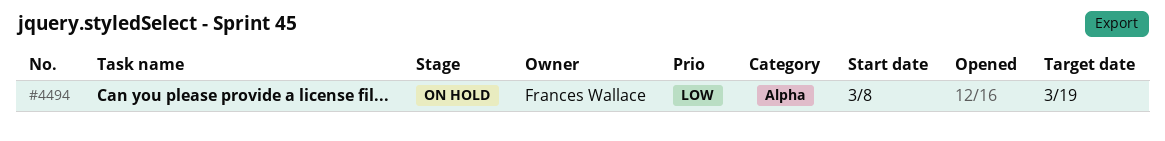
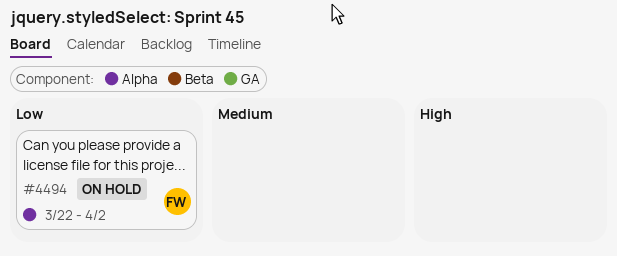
#4494, start: Mar 8 -> Mar 22
#4494, due: Mar 19 -> Apr 2

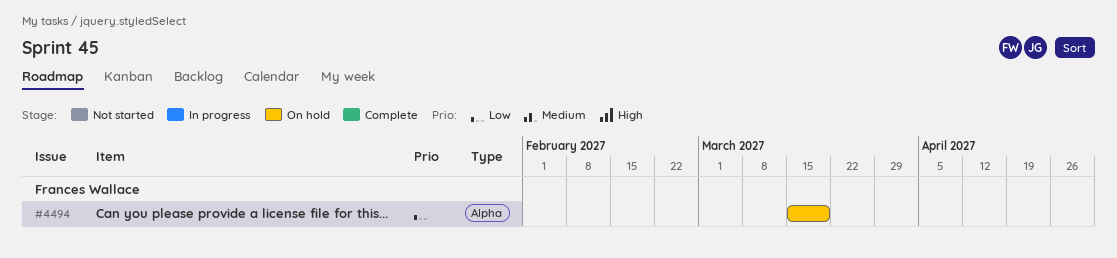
#4494, start: Mar 22 -> Mar 15
#4494, due: Apr 2 -> Mar 19

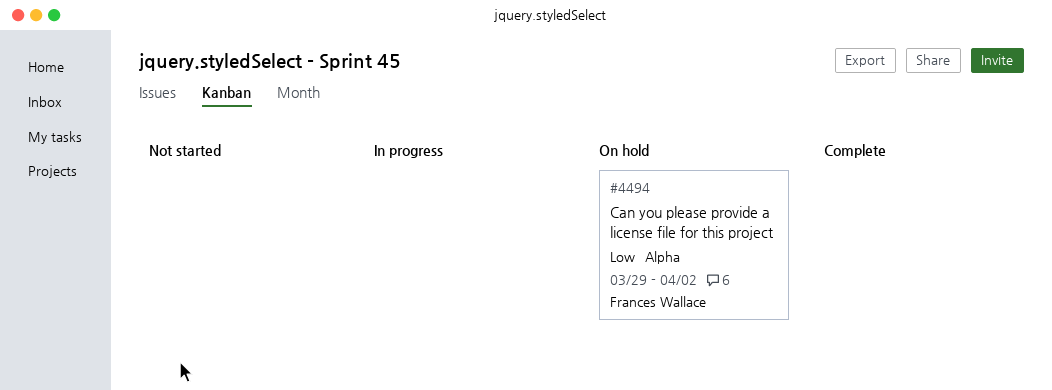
#4494, start: Mar 15 -> Mar 29
#4494, due: Mar 19 -> Apr 2

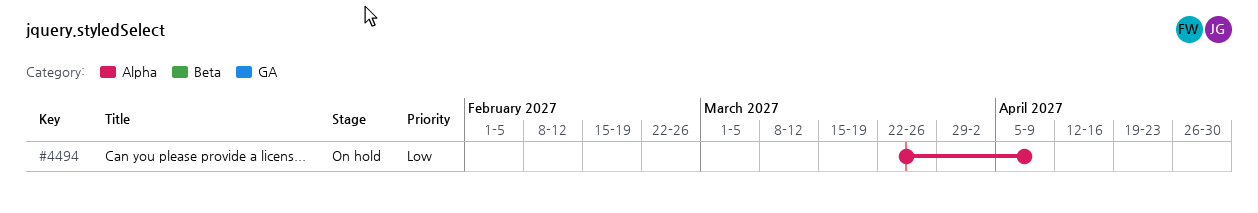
#4494, start: Mar 29 -> Mar 22
#4494, due: Apr 2 -> Apr 9

